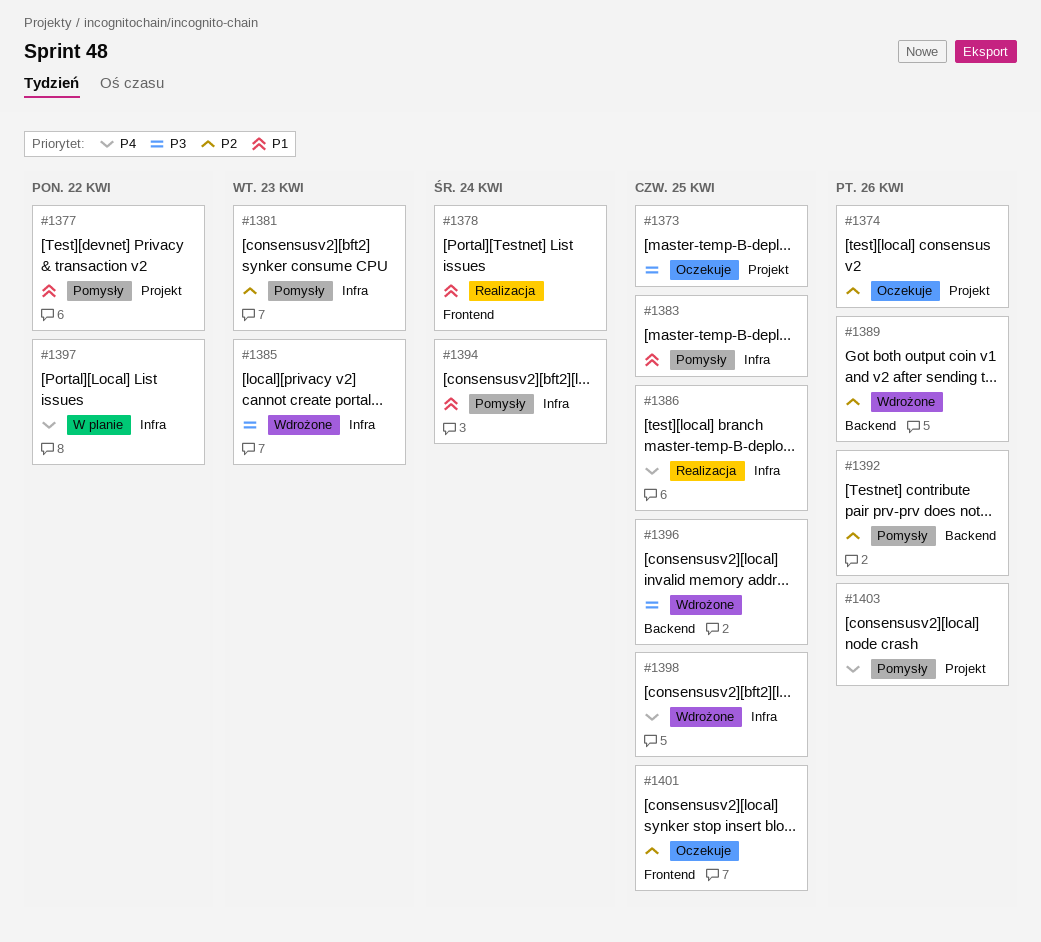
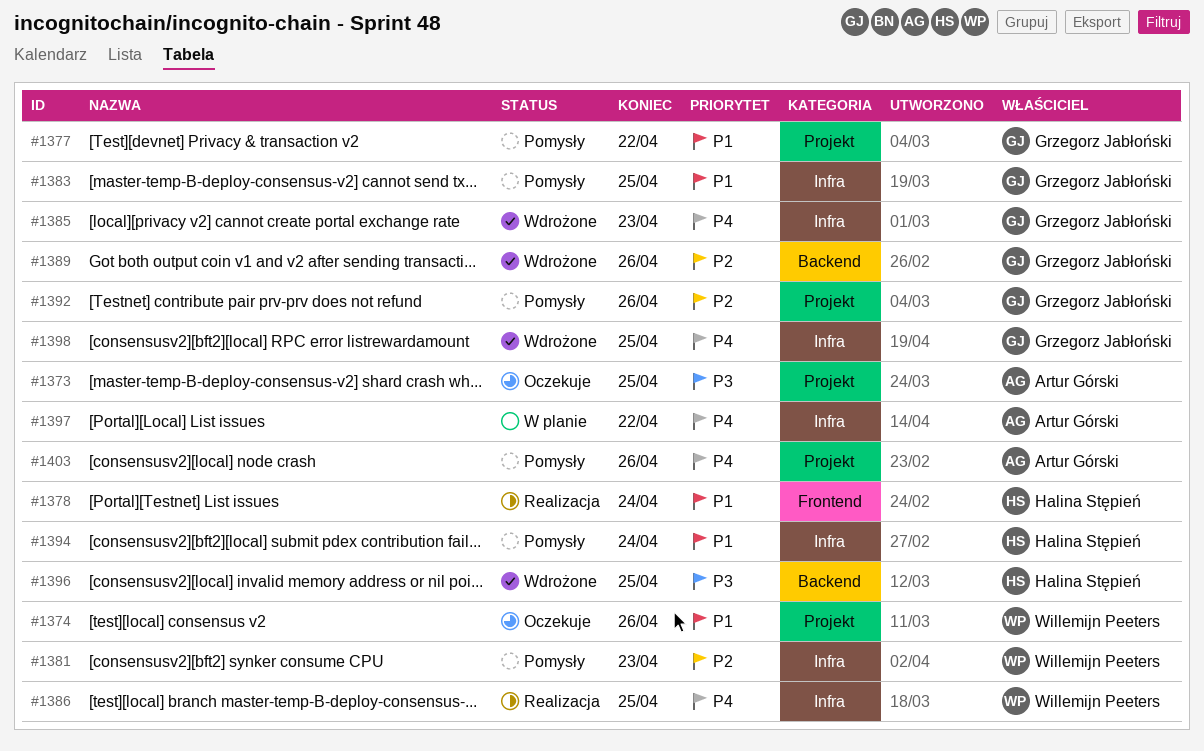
#1374, priority: P2 -> P1
#1385, priority: P3 -> P4
#1392, label: Backend -> Projekt
#1401: present -> none

